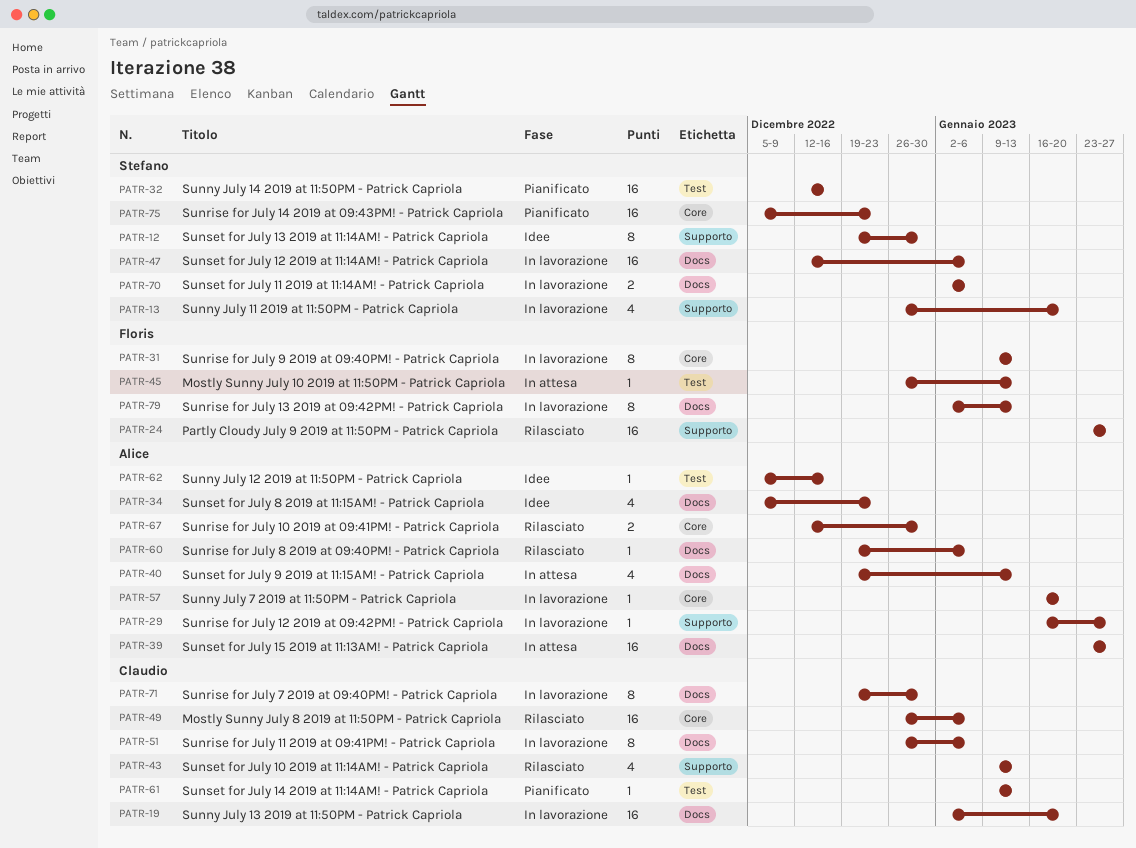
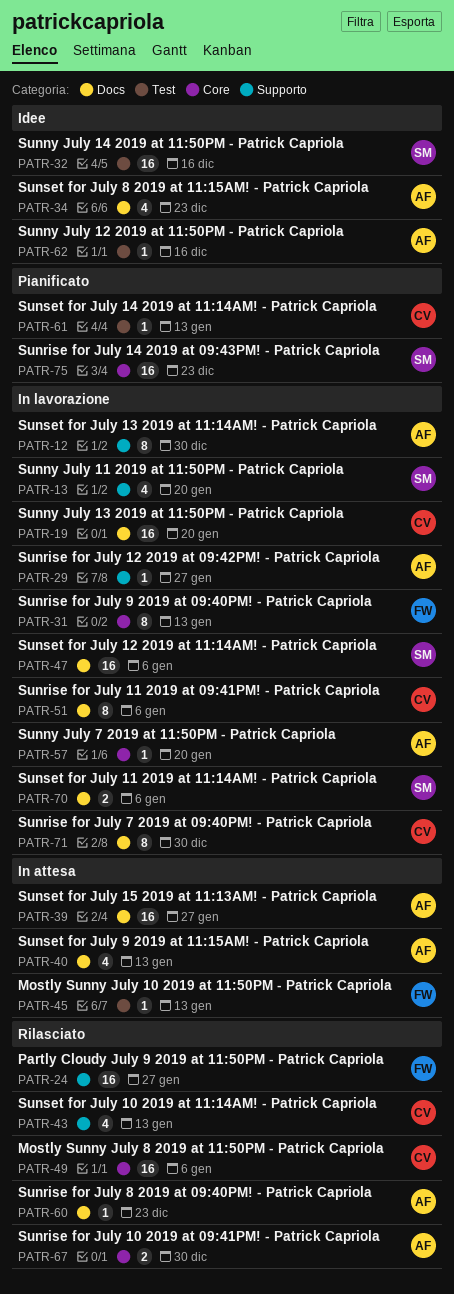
PATR-12, status: Idee -> In lavorazione
PATR-12, owner: Stefano -> Alice
PATR-32, status: Pianificato -> Idee
PATR-60, due: Jan 6 -> Dec 23
PATR-79: present -> none

